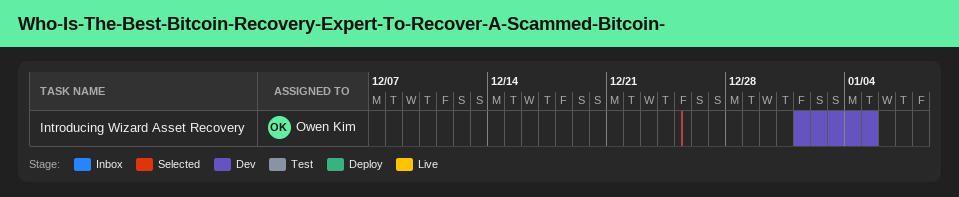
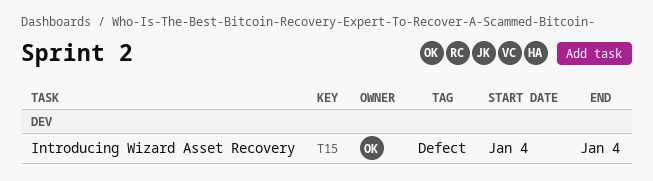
Introducing Wizard Asset Recovery, start: Jan 1 -> Jan 4
Introducing Wizard Asset Recovery, due: Jan 5 -> Jan 4

